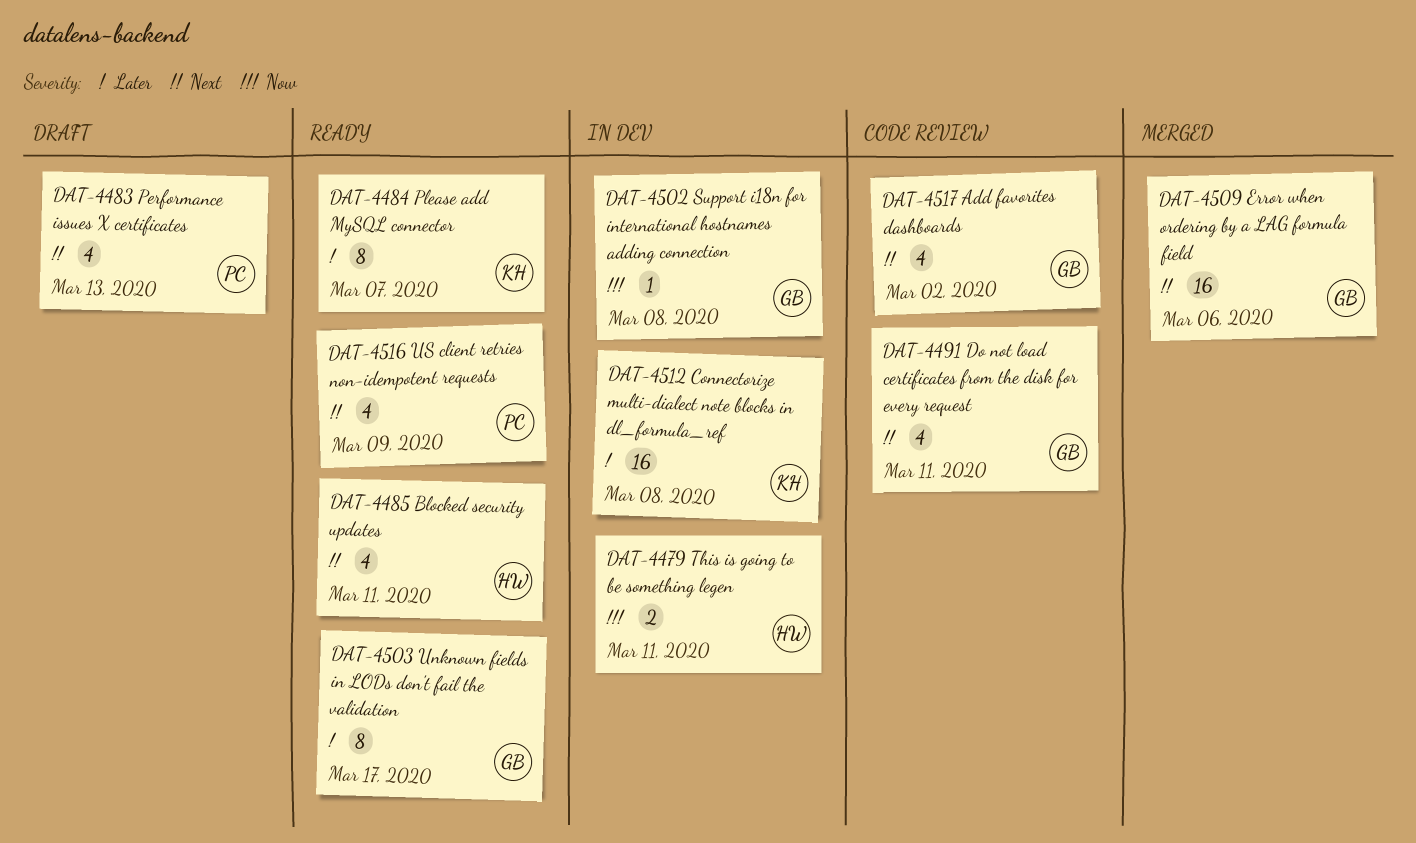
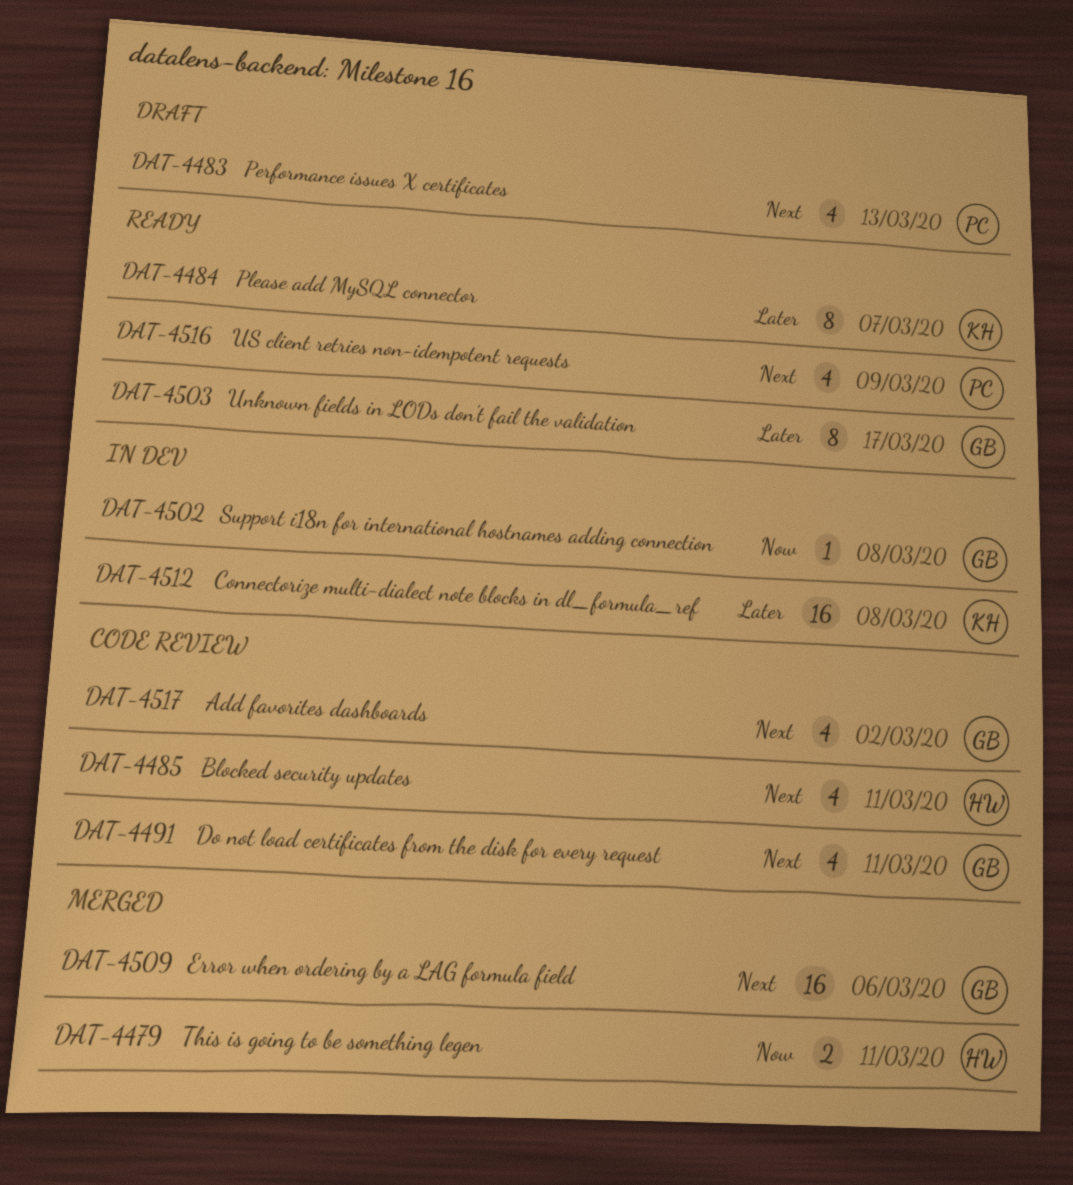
DAT-4479, status: In dev -> Merged
DAT-4485, status: Ready -> Code review

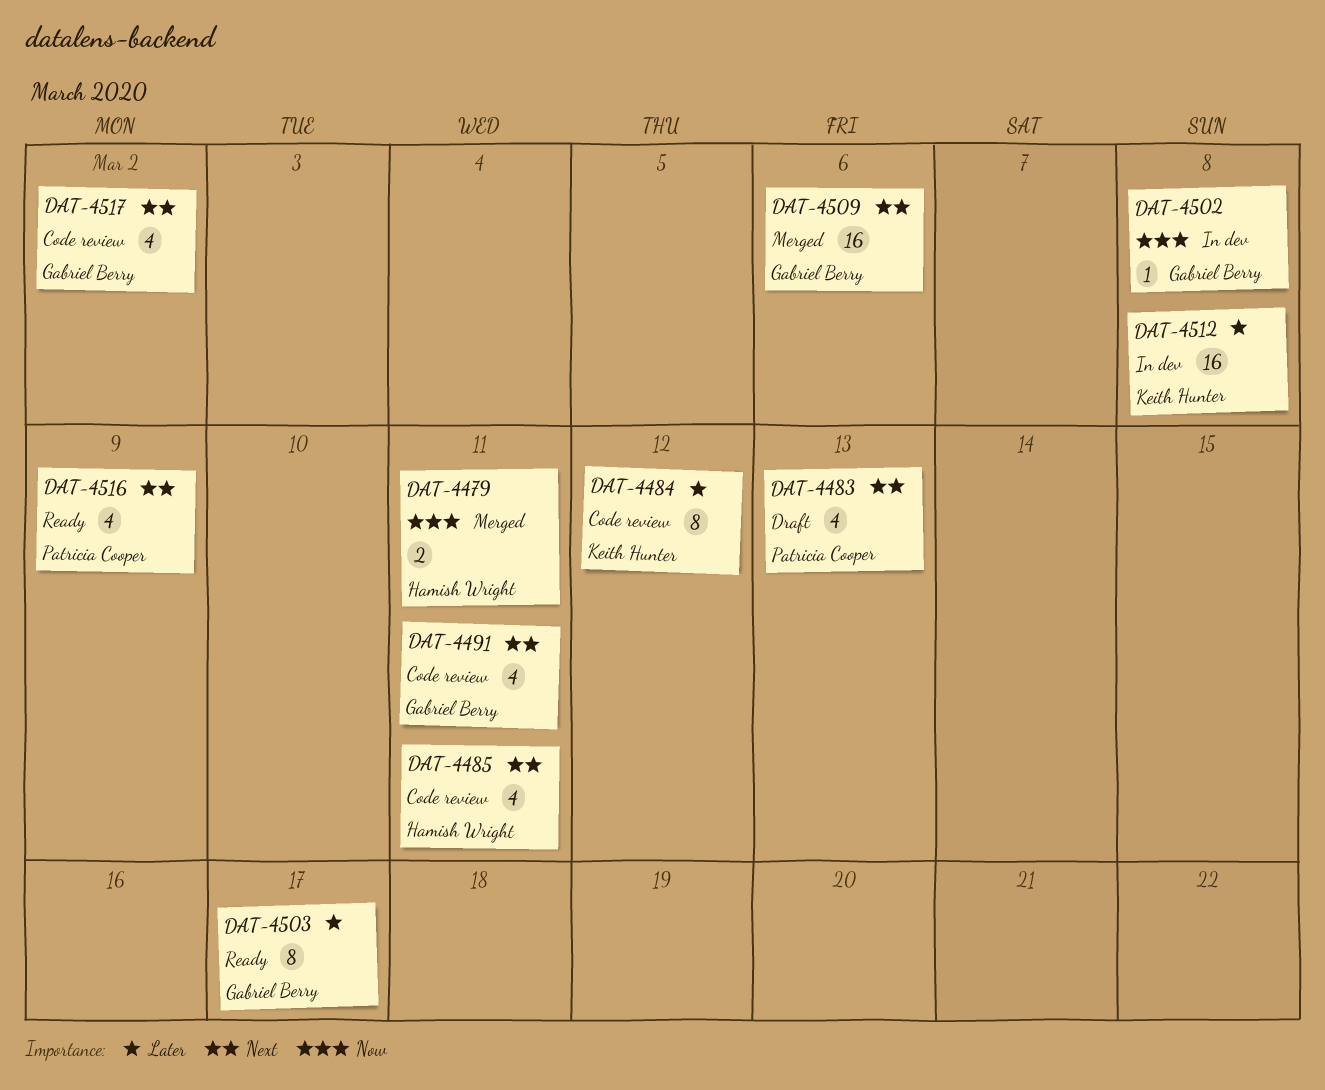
DAT-4484, status: Ready -> Code review
DAT-4484, due: Mar 7 -> Mar 12

